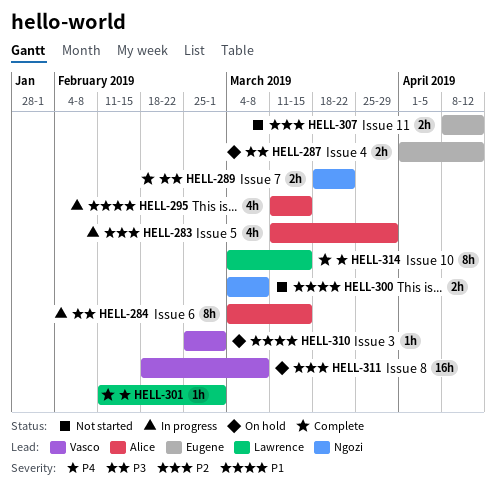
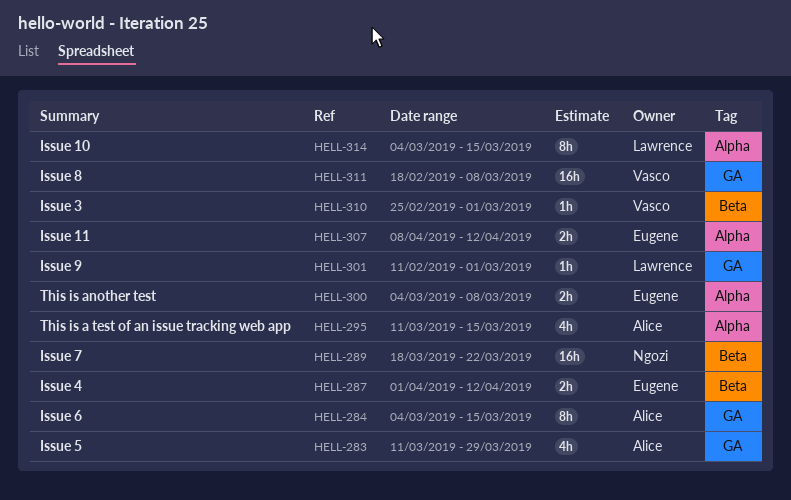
HELL-289, estimate: 2h -> 16h
HELL-300, owner: Ngozi -> Eugene

